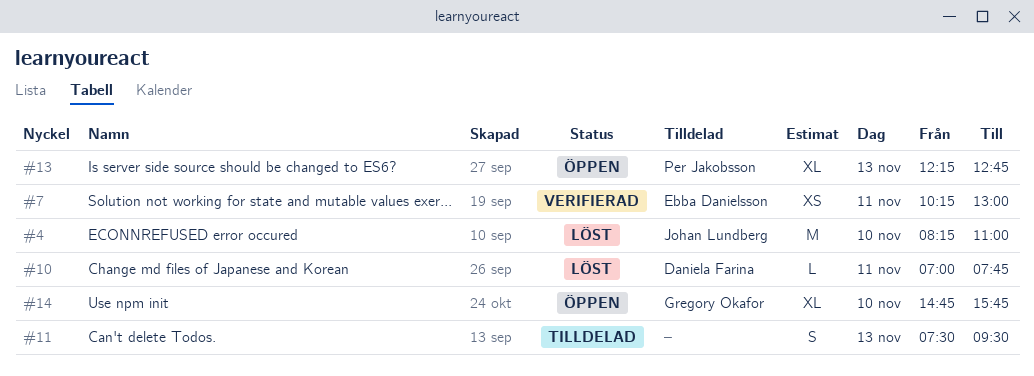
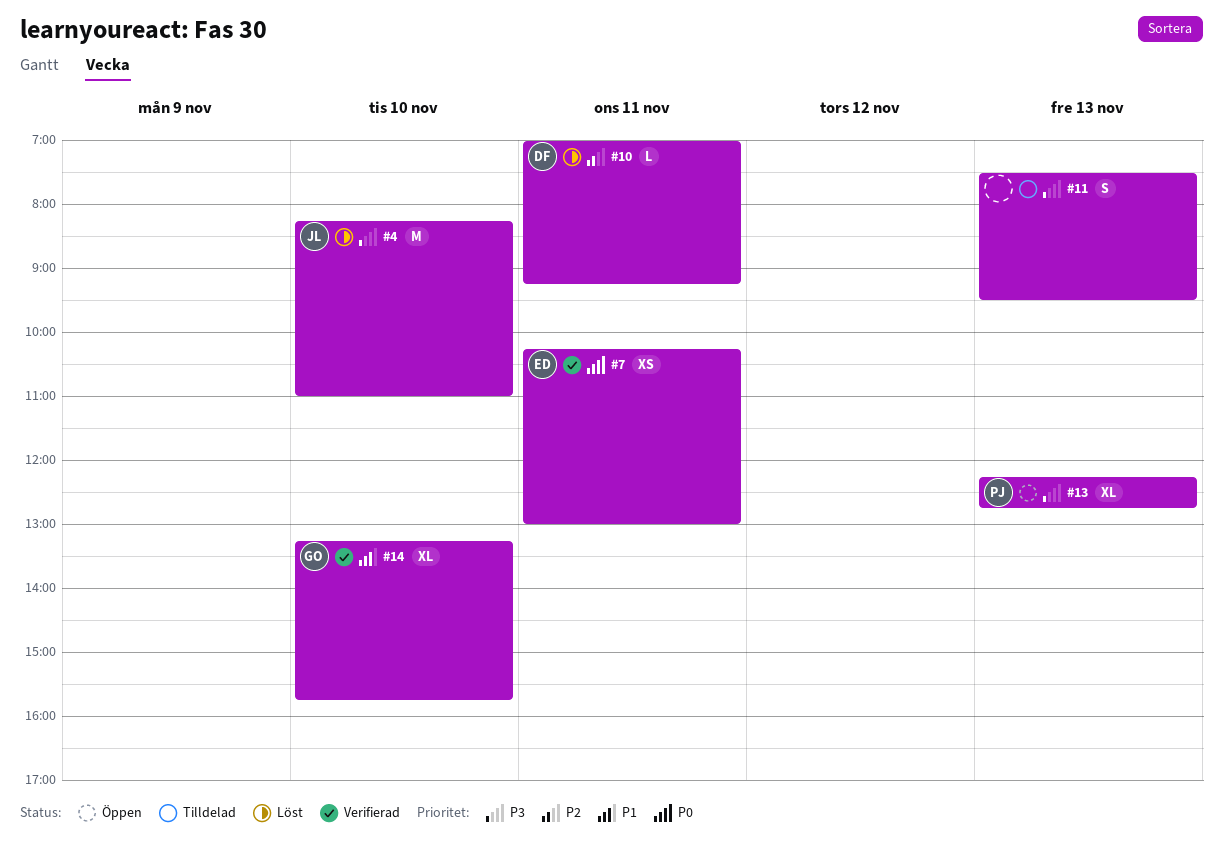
#10, ends: 07:45 -> 09:15
#14, status: Öppen -> Verifierad
#14, begins: 14:45 -> 13:15

